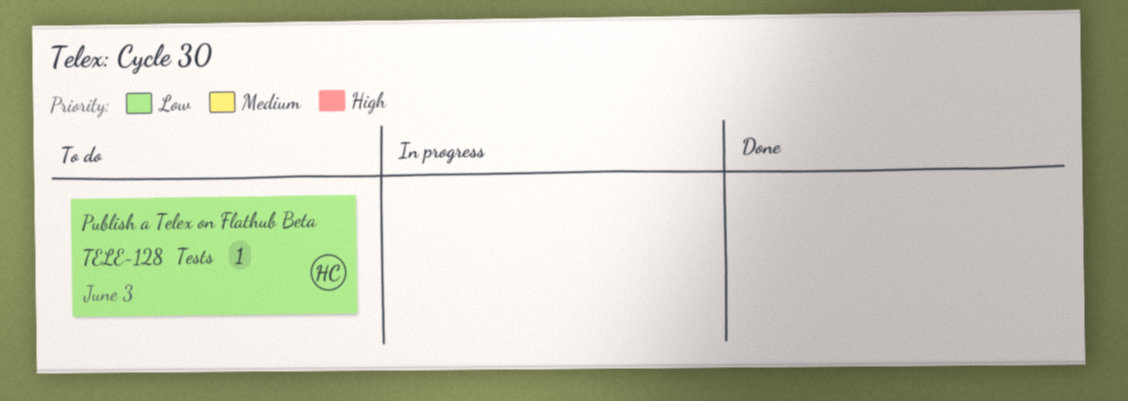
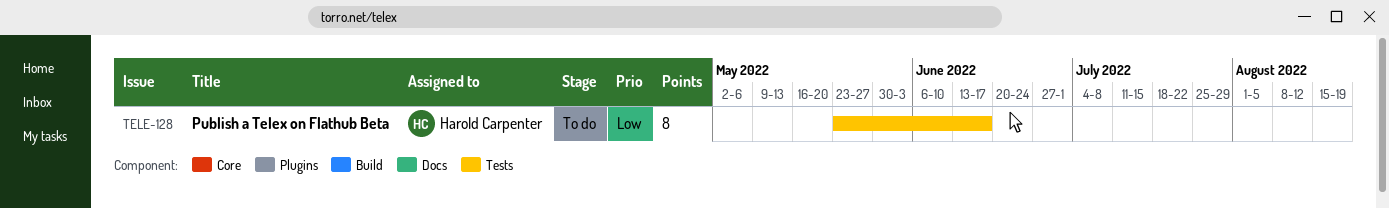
TELE-128, estimate: 1 -> 8
TELE-128, due: Jun 3 -> Jun 17

